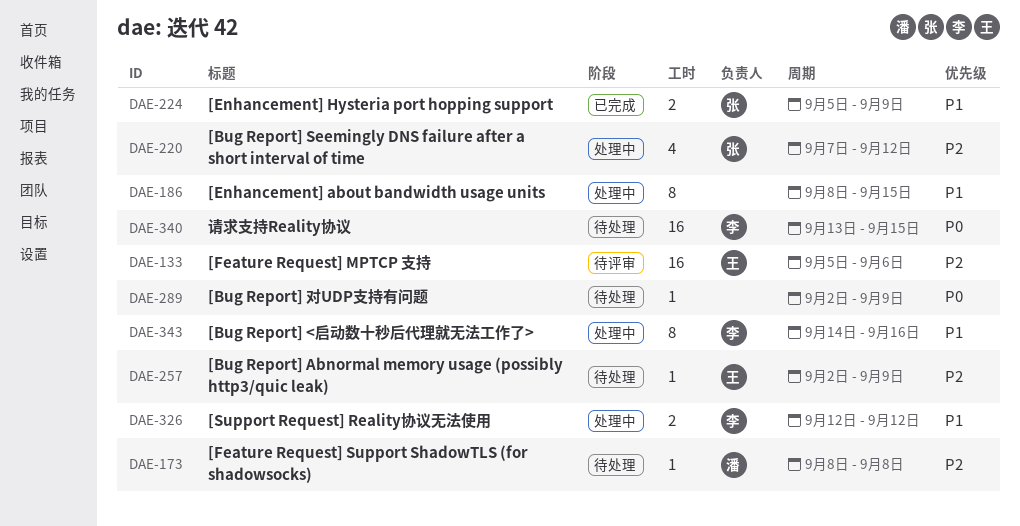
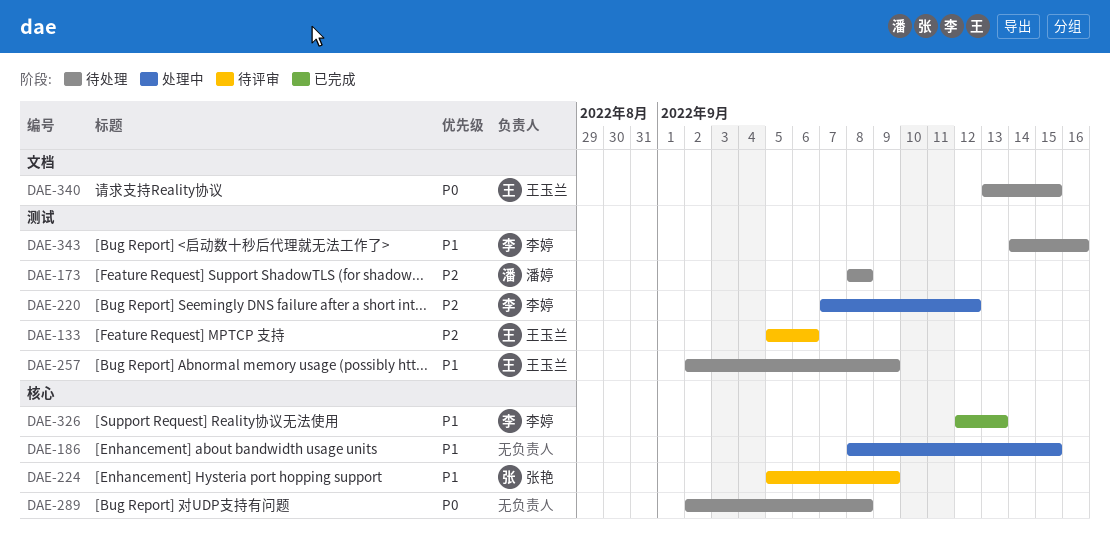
DAE-220, owner: 张艳 -> 李婷
DAE-224, status: 已完成 -> 待评审
DAE-257, priority: P2 -> P1
DAE-289, due: Sep 9 -> Sep 8
DAE-326, status: 处理中 -> 已完成
DAE-326, due: Sep 12 -> Sep 13
DAE-340, owner: 李婷 -> 王玉兰
DAE-343, status: 处理中 -> 待处理

